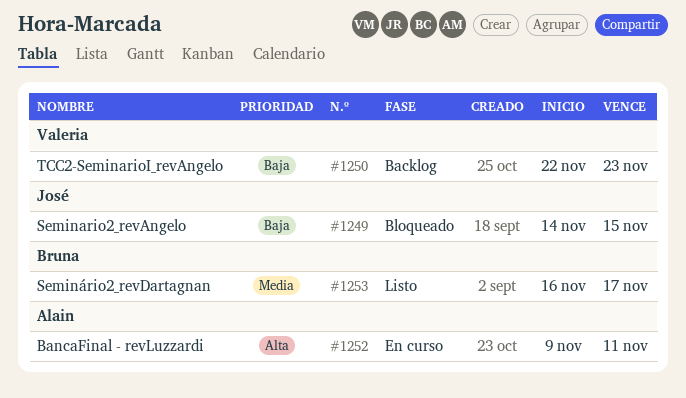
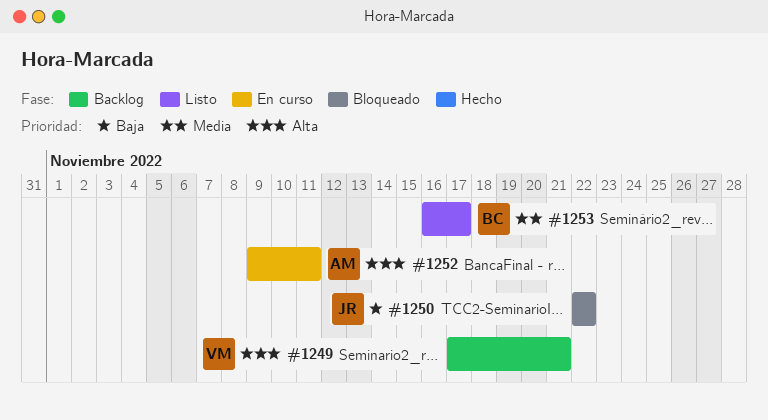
#1249, status: Bloqueado -> Backlog
#1249, owner: José -> Valeria
#1249, priority: Baja -> Alta
#1249, start: Nov 14 -> Nov 17
#1249, due: Nov 15 -> Nov 21
#1250, status: Backlog -> Bloqueado
#1250, owner: Valeria -> José
#1250, due: Nov 23 -> Nov 22

